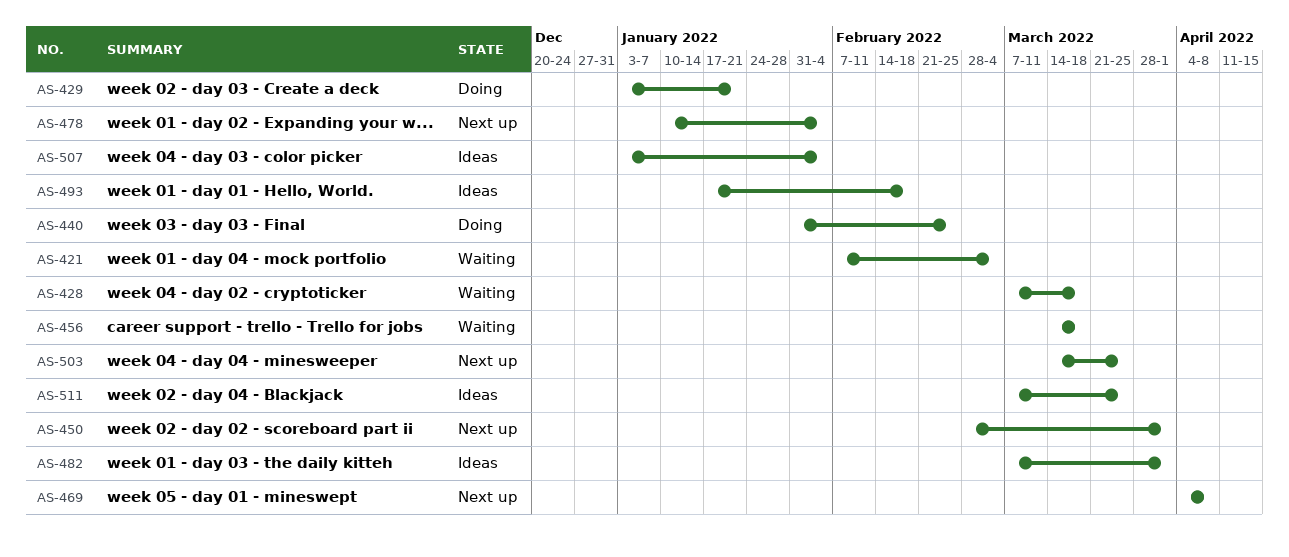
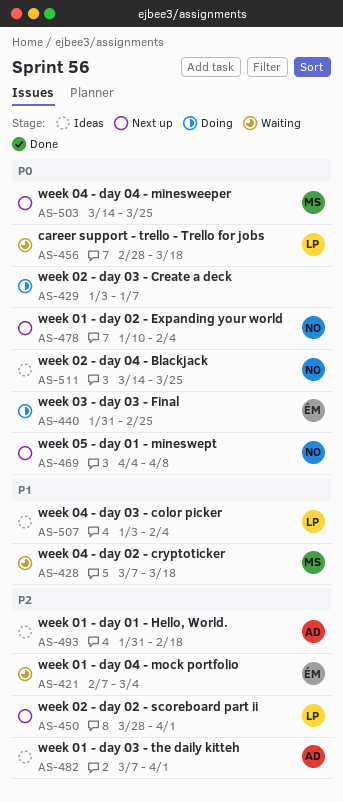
AS-429, due: Jan 21 -> Jan 7
AS-450, start: Feb 28 -> Mar 28
AS-456, start: Mar 14 -> Feb 28
AS-493, start: Jan 17 -> Jan 31
AS-511, start: Mar 7 -> Mar 14

